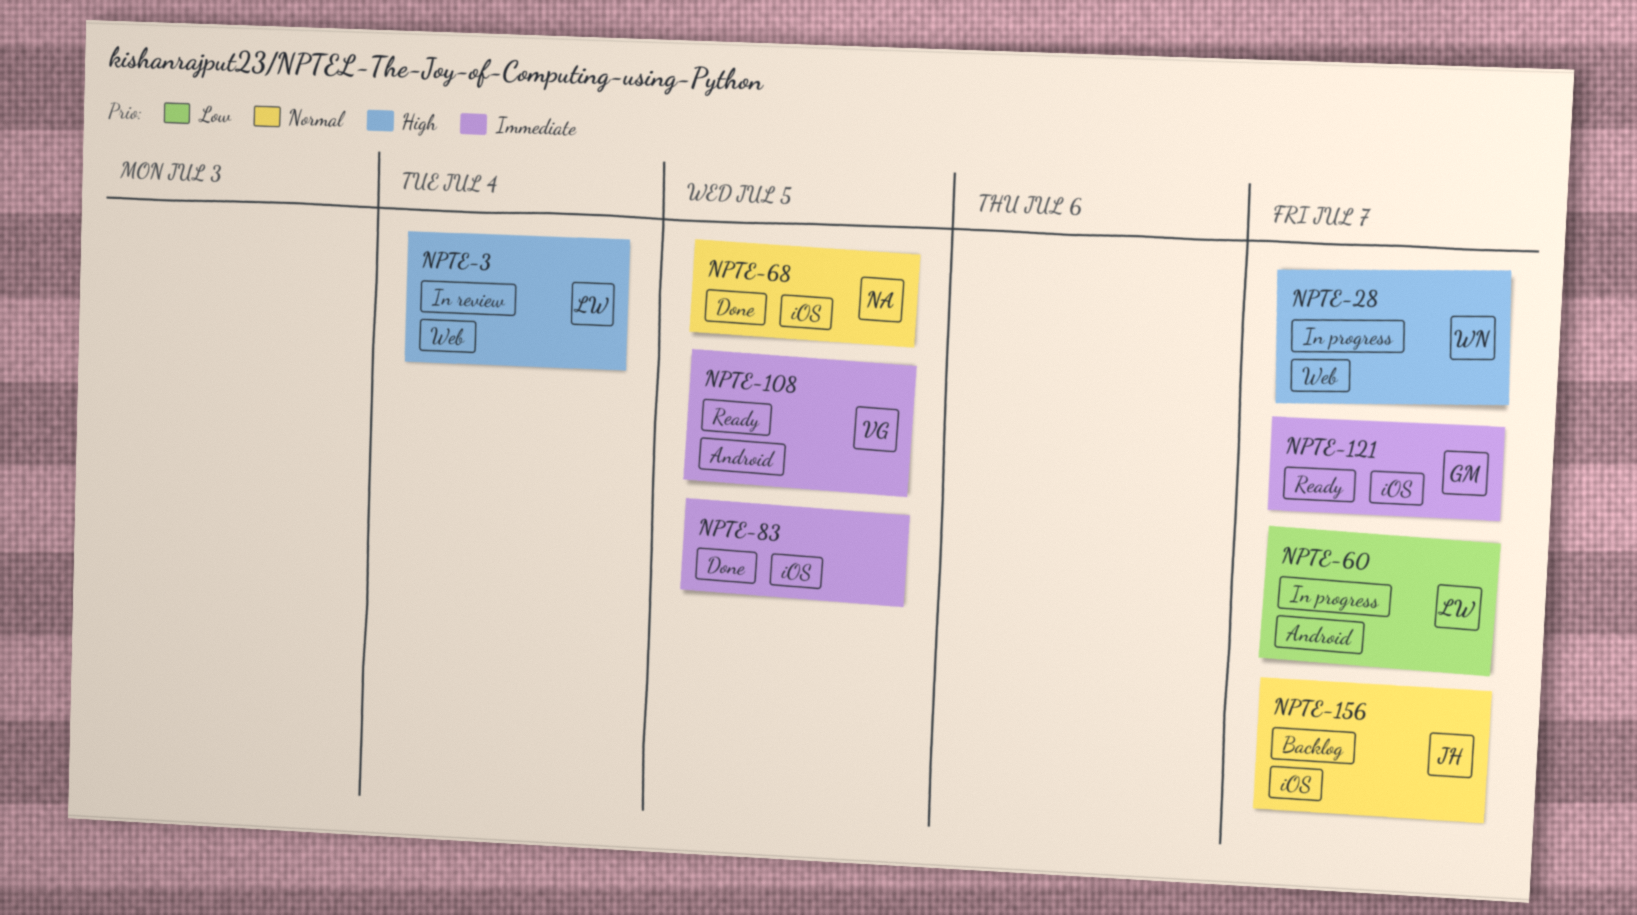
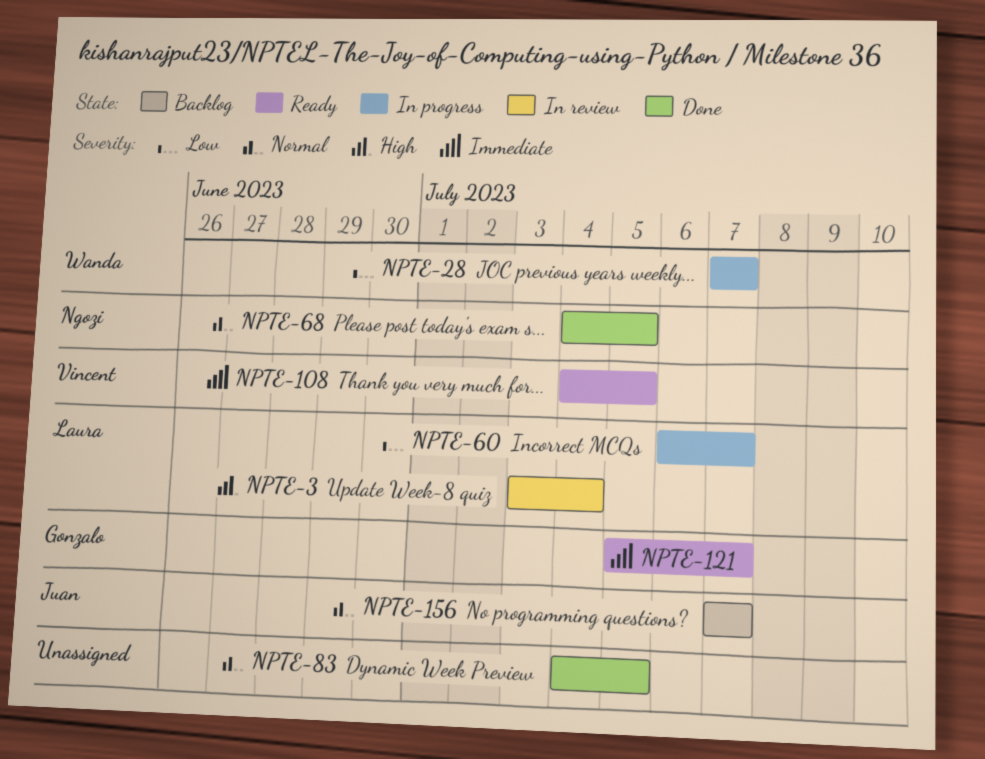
NPTE-28, priority: High -> Low
NPTE-83, priority: Immediate -> Normal

